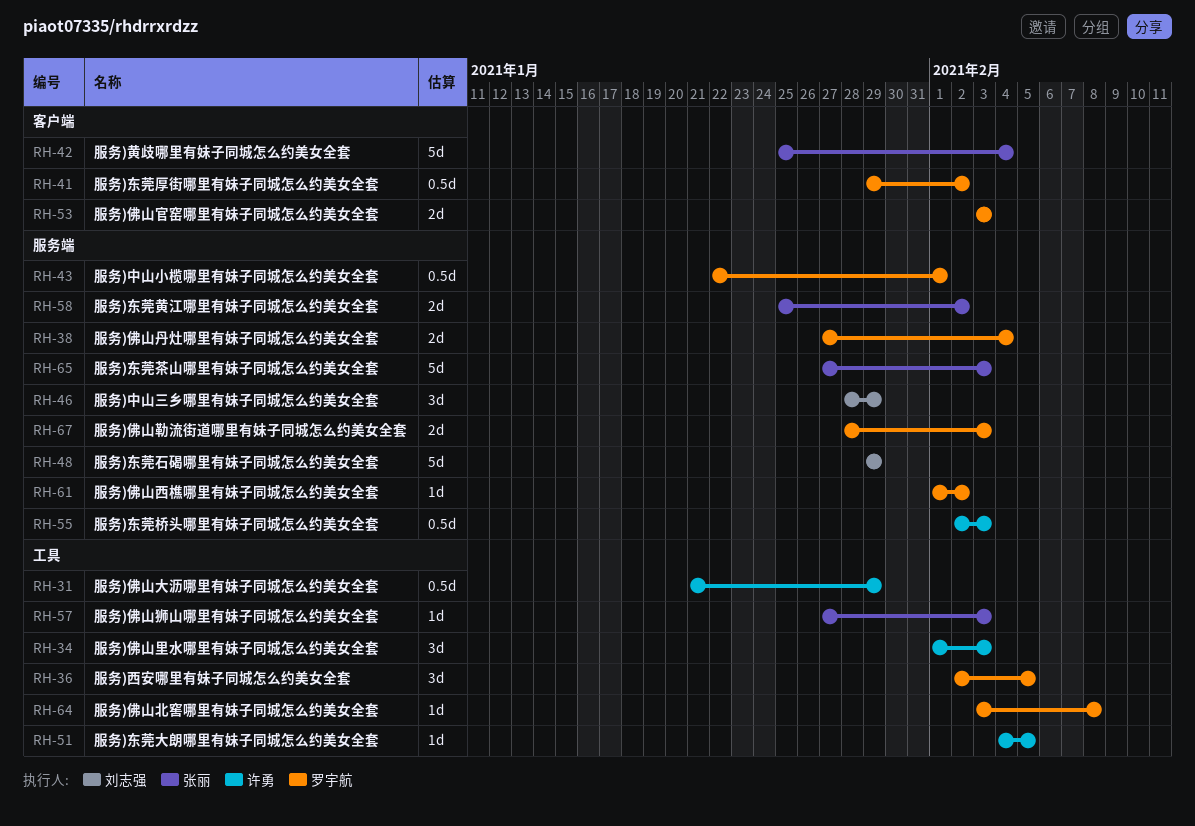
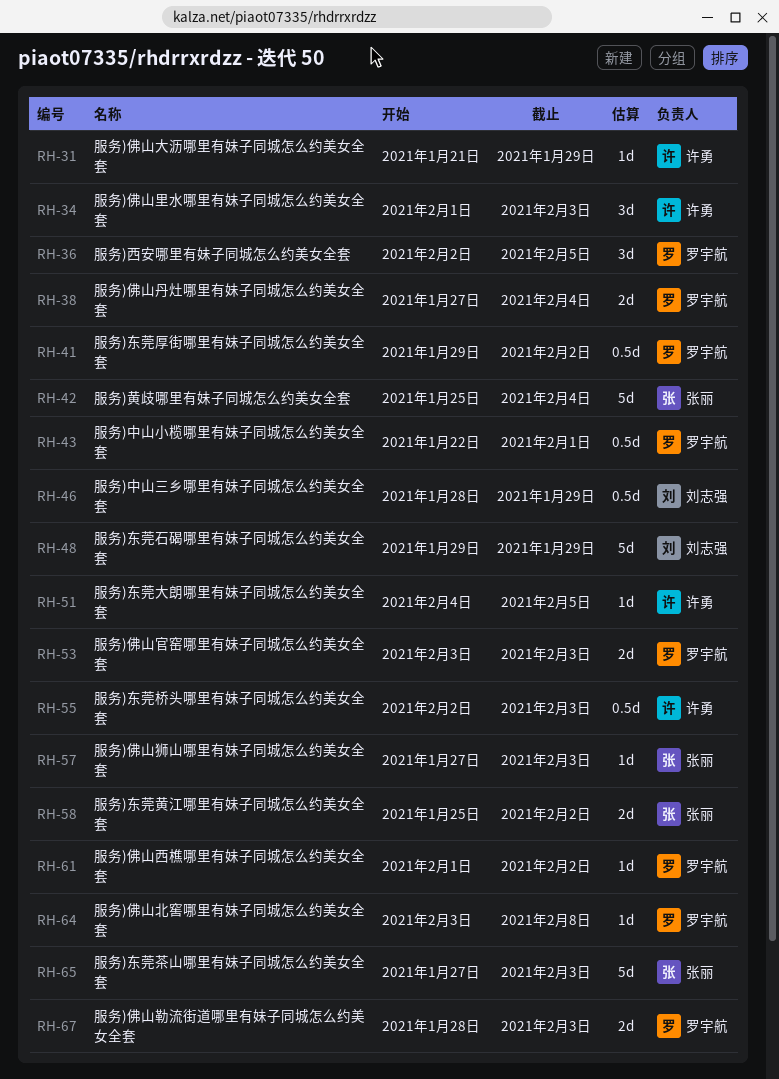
RH-31, estimate: 0.5d -> 1d
RH-46, estimate: 3d -> 0.5d

